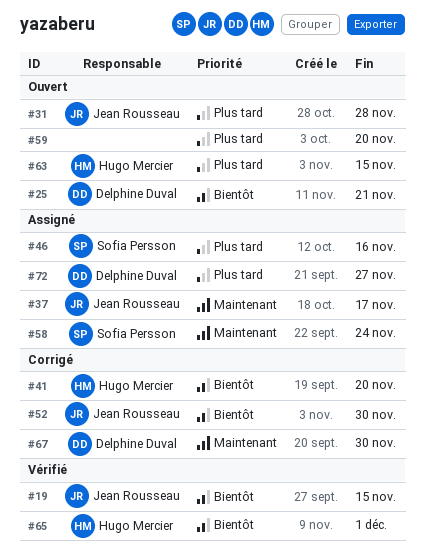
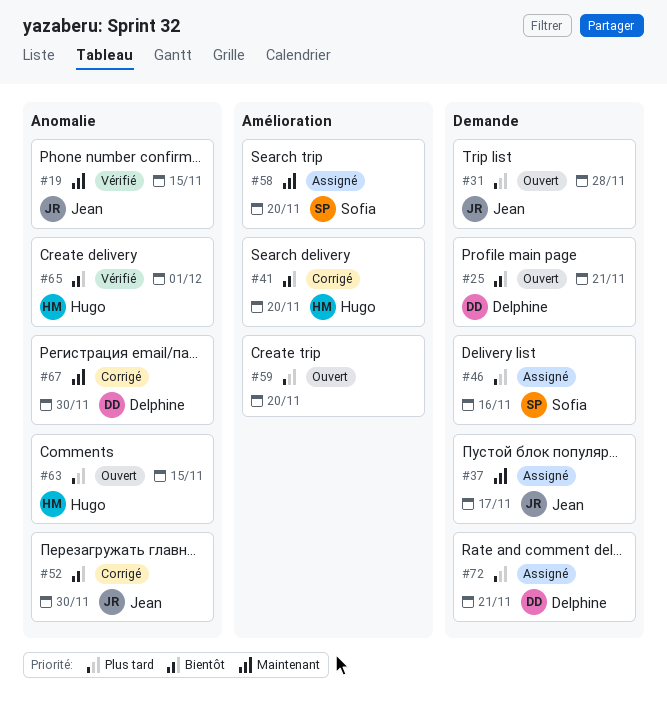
#19, priority: Bientôt -> Maintenant
#58, due: Nov 24 -> Nov 20
#72, due: Nov 27 -> Nov 21

